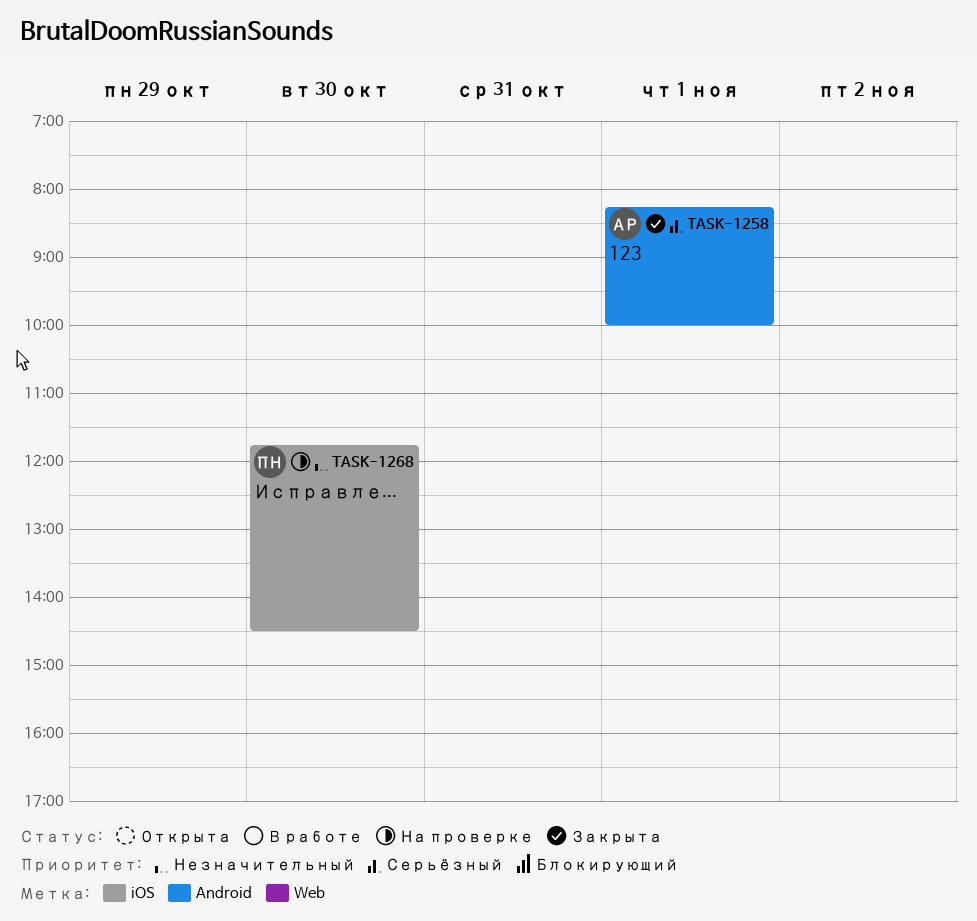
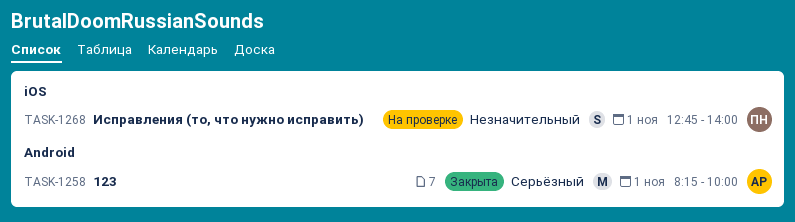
TASK-1268, day: Oct 30 -> Nov 1
TASK-1268, begins: 11:45 -> 12:45
TASK-1268, ends: 14:30 -> 14:00

